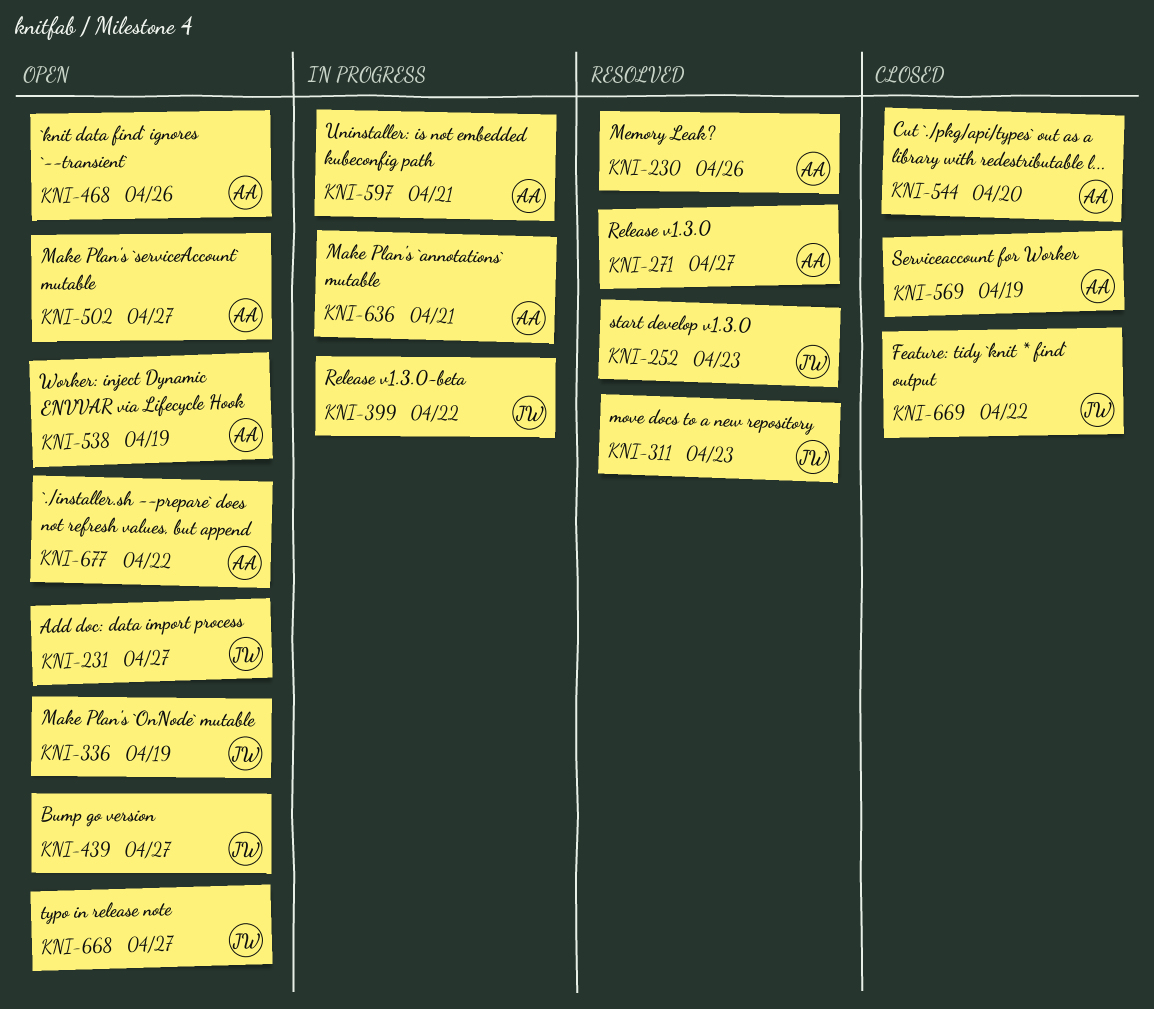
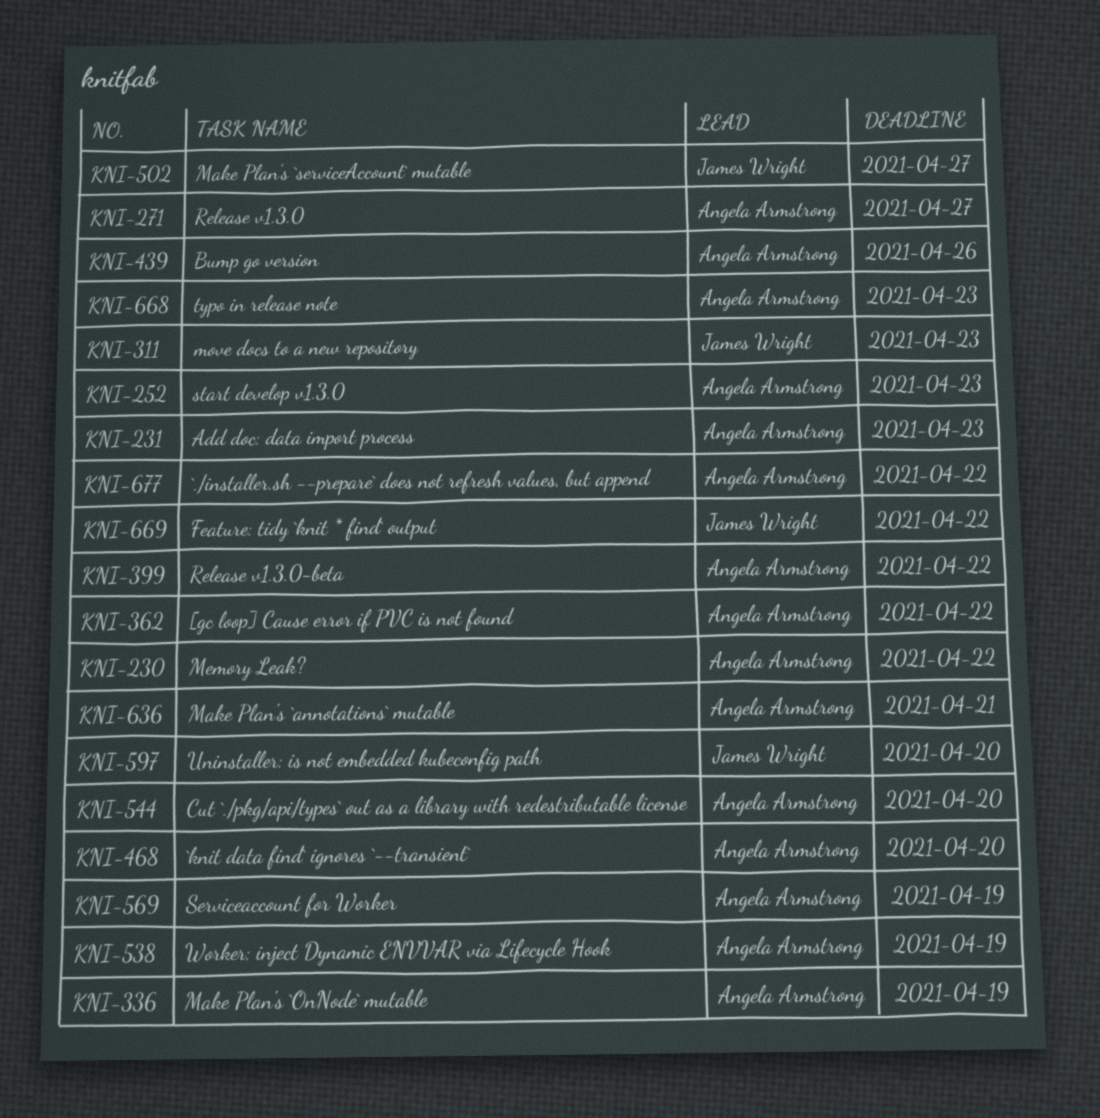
KNI-230, due: Apr 26 -> Apr 22
KNI-231, owner: James Wright -> Angela Armstrong
KNI-231, due: Apr 27 -> Apr 23
KNI-252, owner: James Wright -> Angela Armstrong
KNI-336, owner: James Wright -> Angela Armstrong
KNI-362: none -> present
KNI-399, owner: James Wright -> Angela Armstrong
KNI-439, owner: James Wright -> Angela Armstrong
KNI-439, due: Apr 27 -> Apr 26
KNI-468, due: Apr 26 -> Apr 20
KNI-502, owner: Angela Armstrong -> James Wright
KNI-597, owner: Angela Armstrong -> James Wright
KNI-597, due: Apr 21 -> Apr 20
KNI-668, owner: James Wright -> Angela Armstrong
KNI-668, due: Apr 27 -> Apr 23

